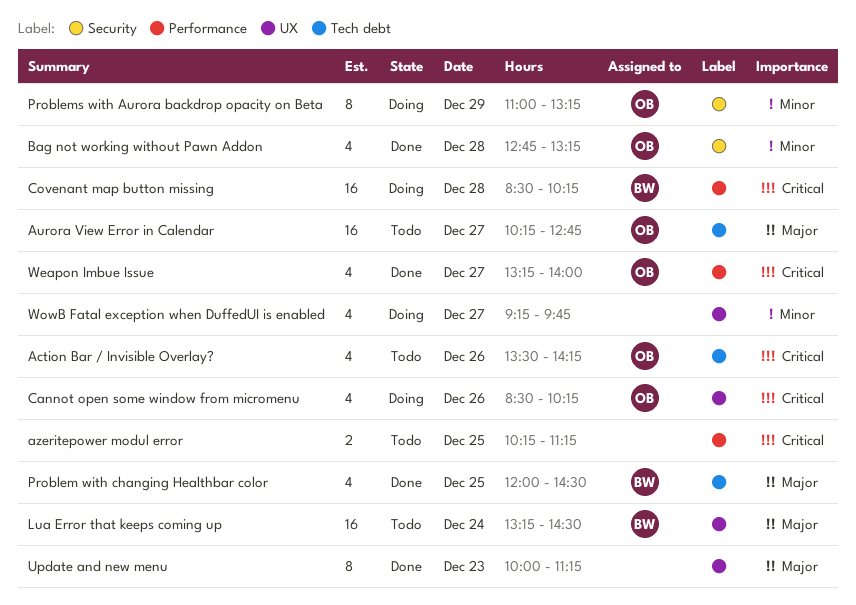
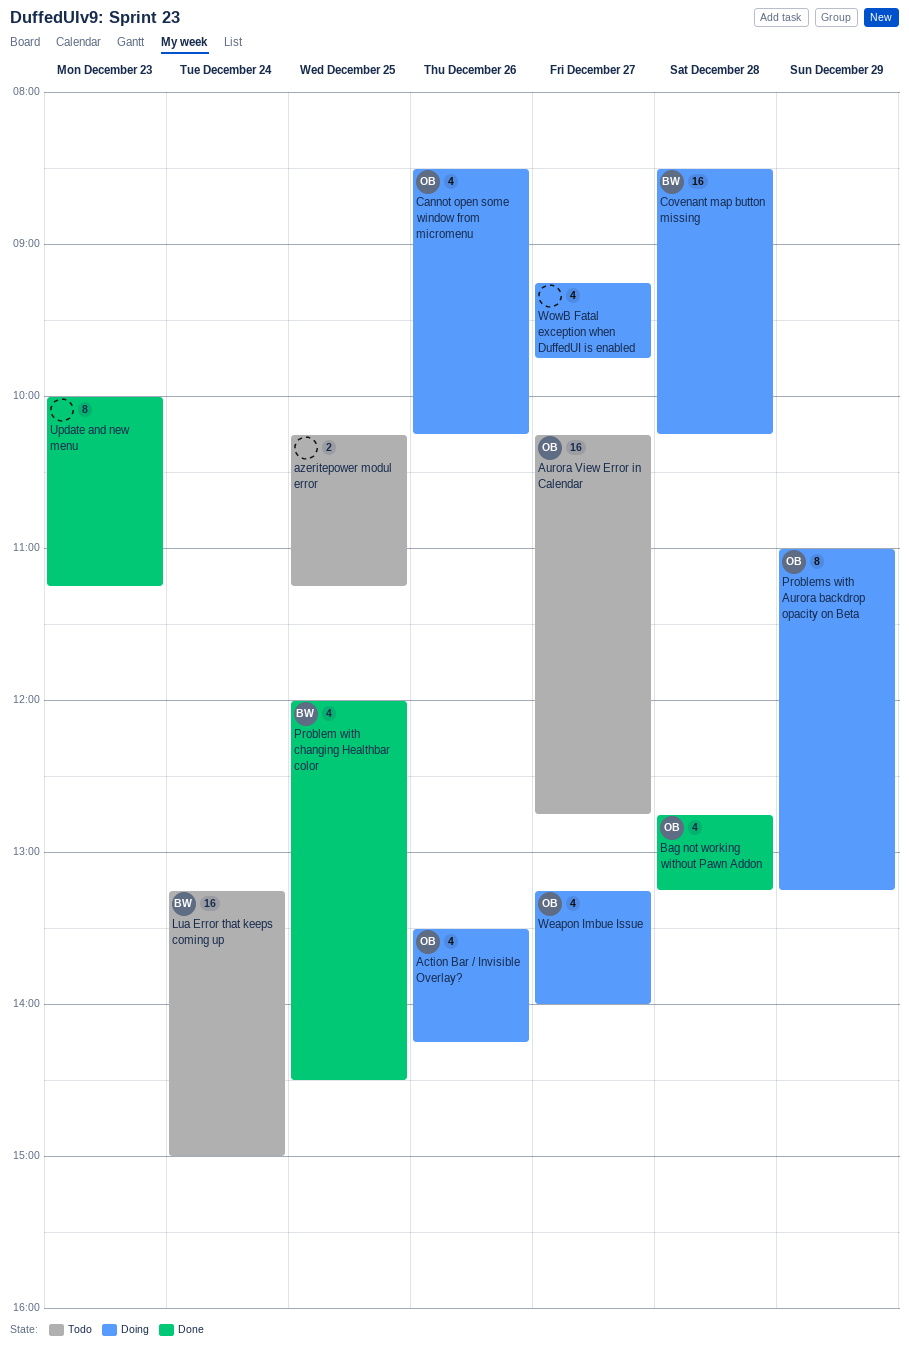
Action Bar / Invisible Overlay?, status: Todo -> Doing
Lua Error that keeps coming up, ends: 14:30 -> 15:00
Weapon Imbue Issue, status: Done -> Doing

